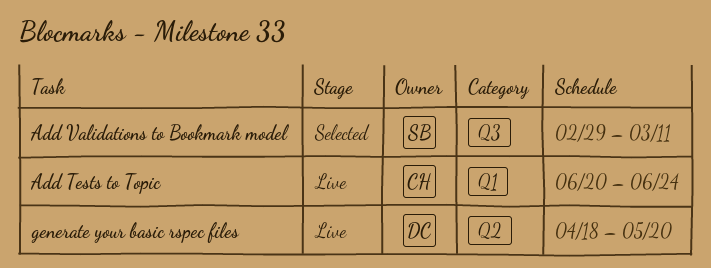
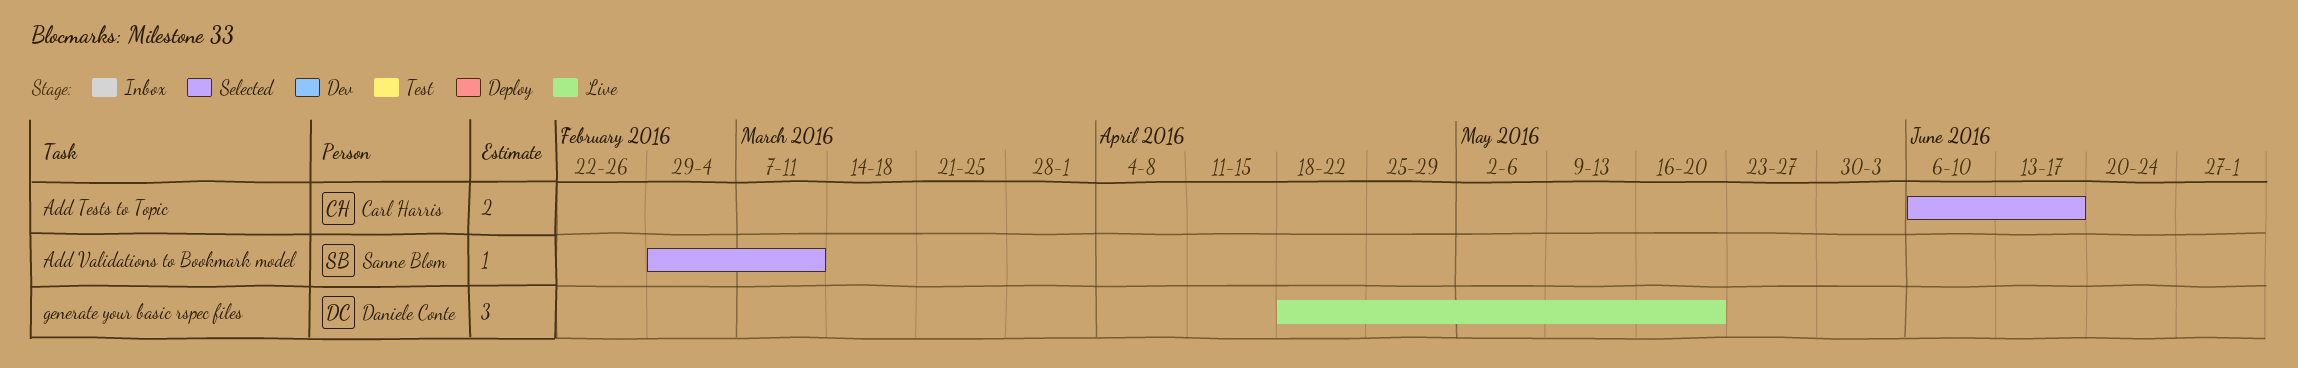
Add Tests to Topic, status: Live -> Selected
Add Tests to Topic, start: Jun 20 -> Jun 6
Add Tests to Topic, due: Jun 24 -> Jun 17

